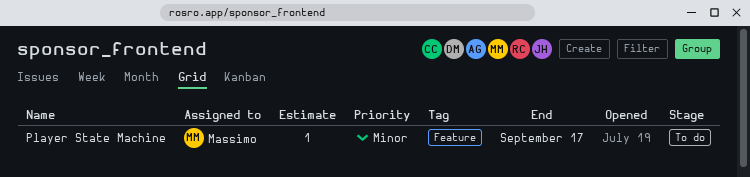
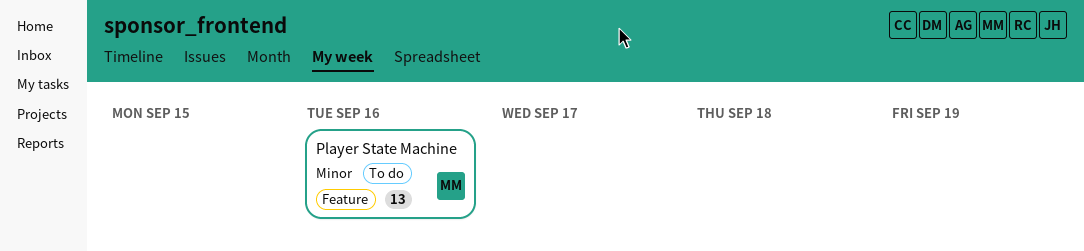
Player State Machine, estimate: 1 -> 13
Player State Machine, due: Sep 17 -> Sep 16

